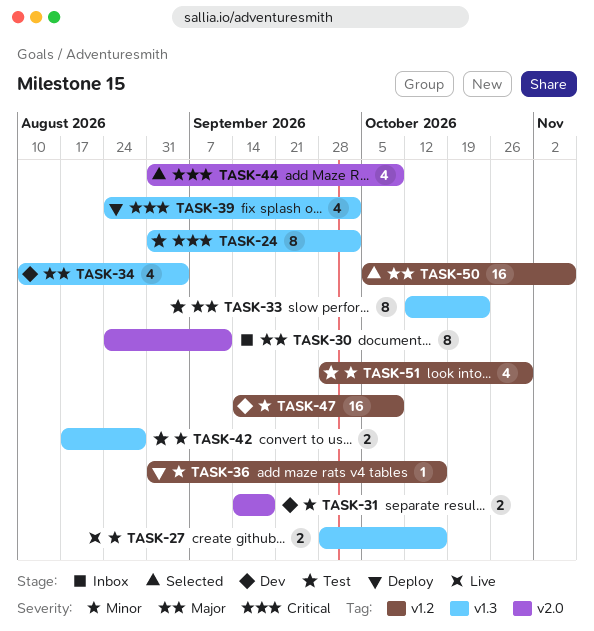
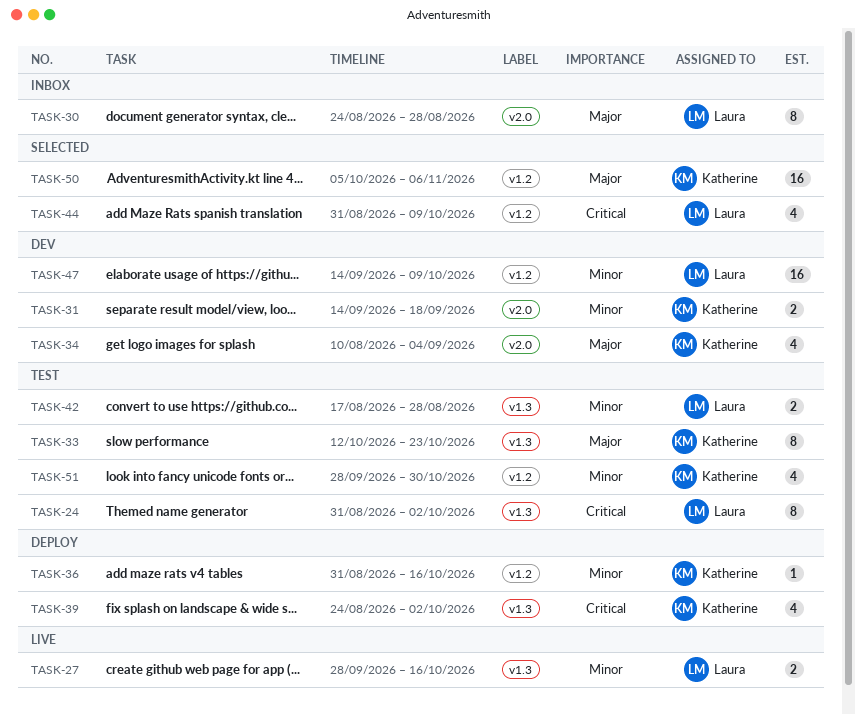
TASK-30, due: Sep 11 -> Aug 28
TASK-34, label: v1.3 -> v2.0
TASK-44, label: v2.0 -> v1.2

